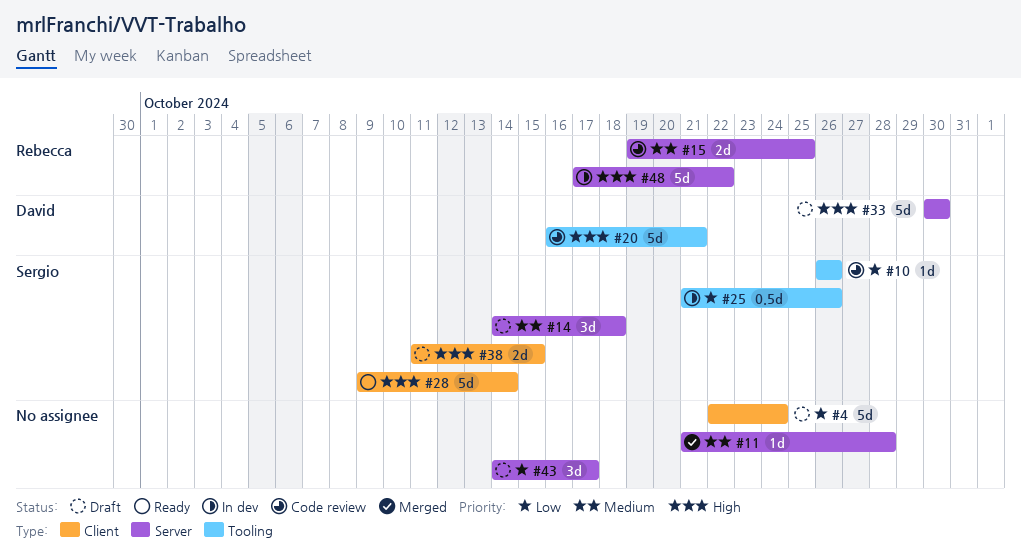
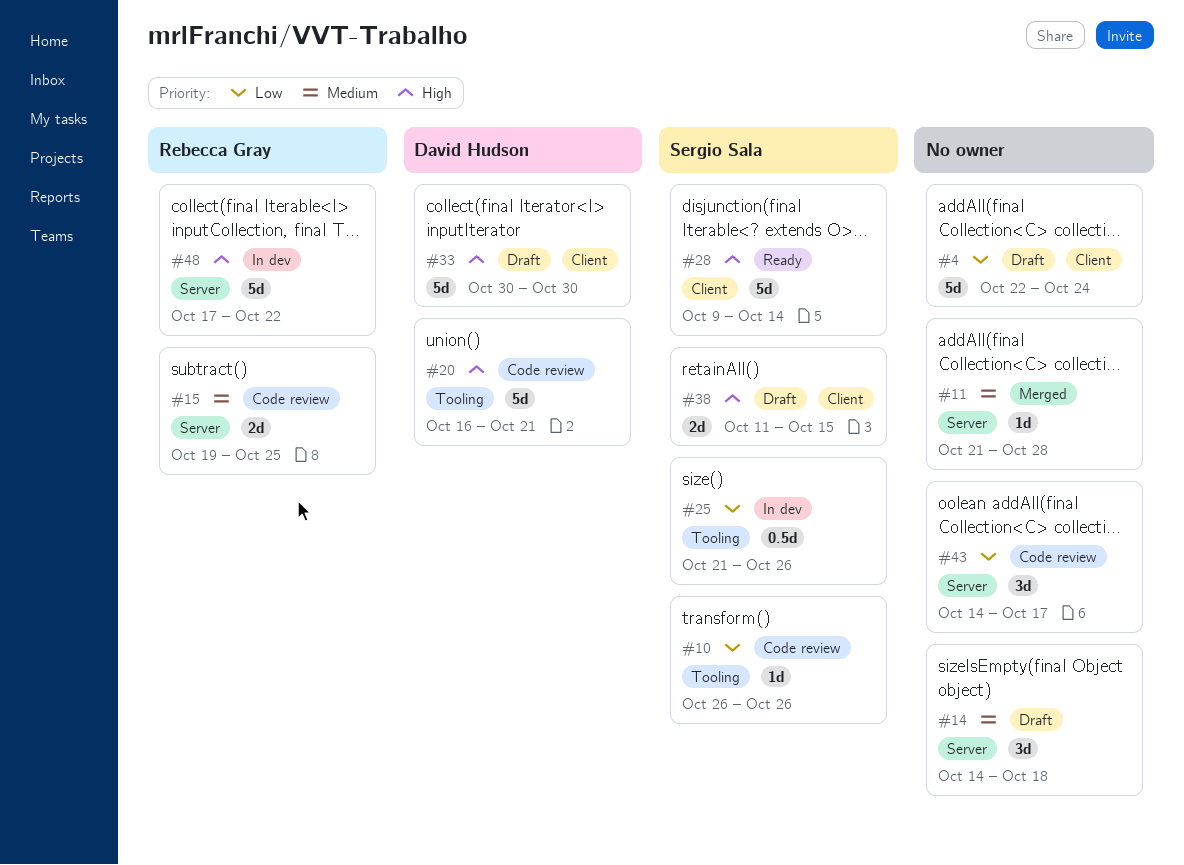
#14, owner: Sergio Sala -> none
#33, label: Server -> Client
#43, status: Draft -> Code review

